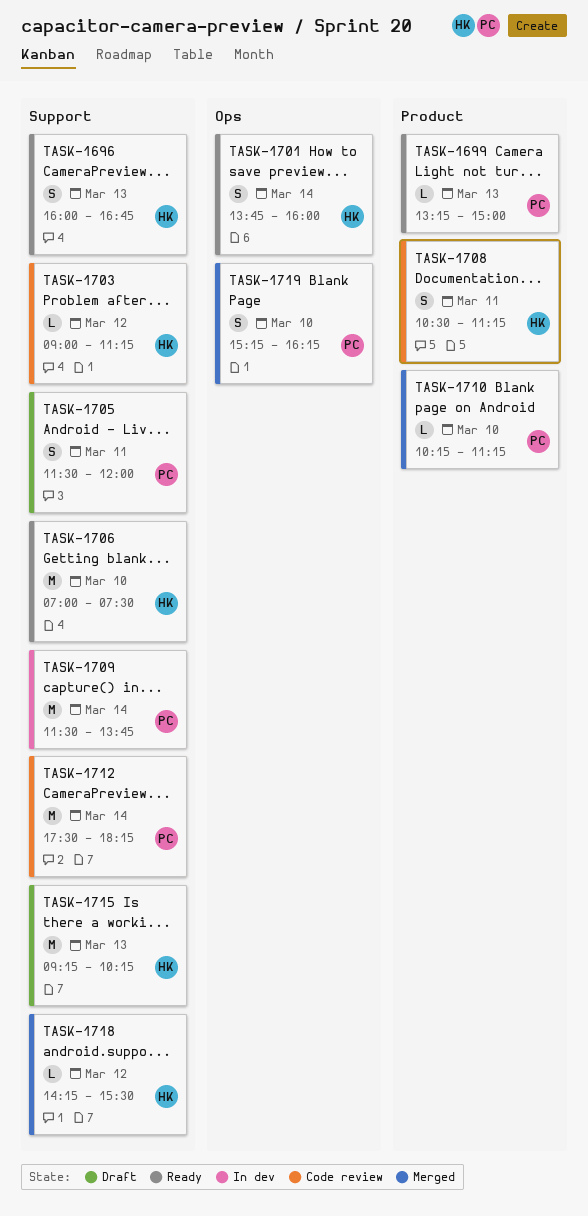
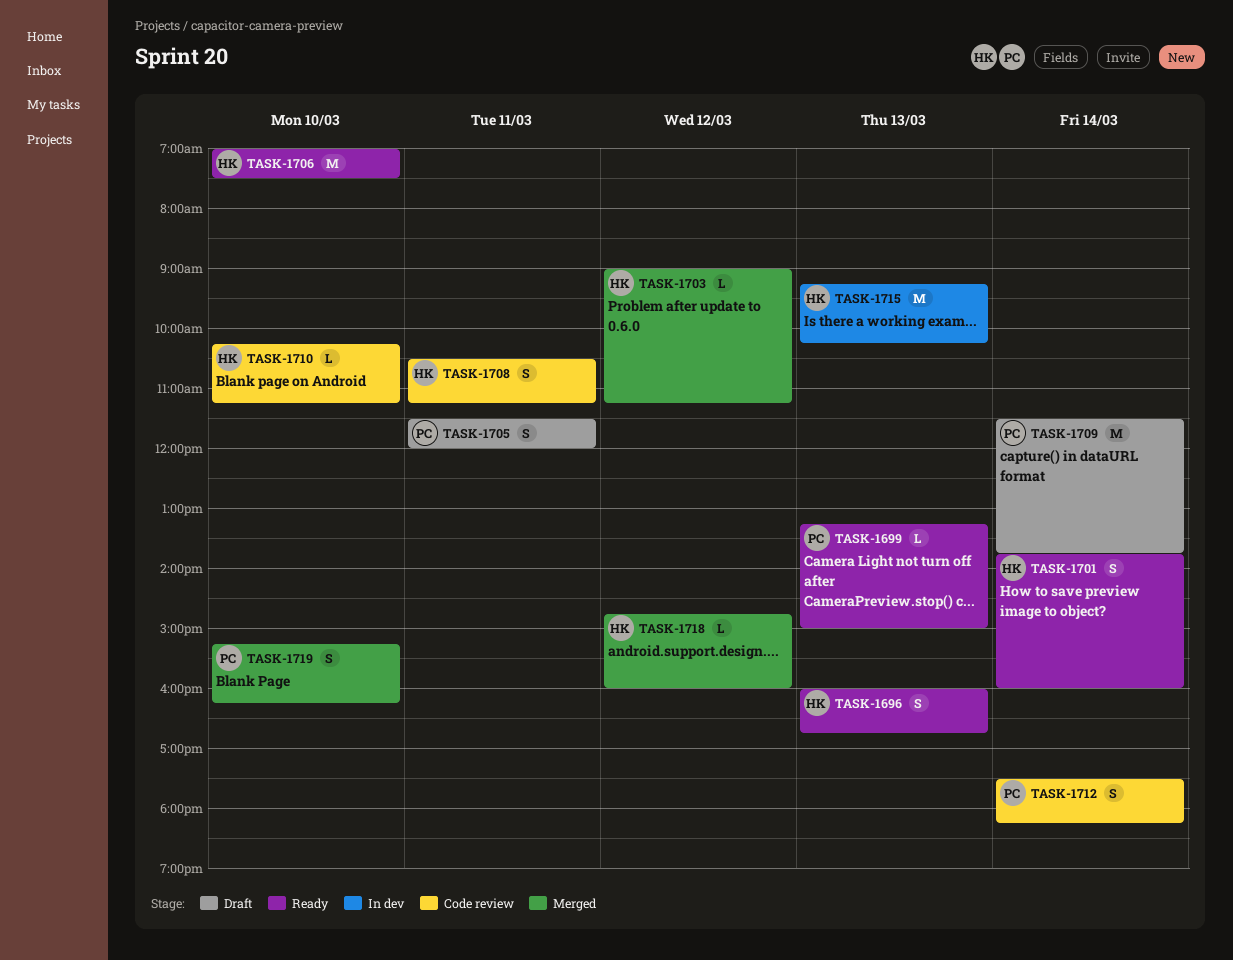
TASK-1703, status: Code review -> Merged
TASK-1709, status: In dev -> Draft
TASK-1710, status: Merged -> Code review
TASK-1710, owner: PC -> HK
TASK-1712, estimate: M -> S
TASK-1715, status: Draft -> In dev
TASK-1718, begins: 14:15 -> 14:45
TASK-1718, ends: 15:30 -> 16:00

